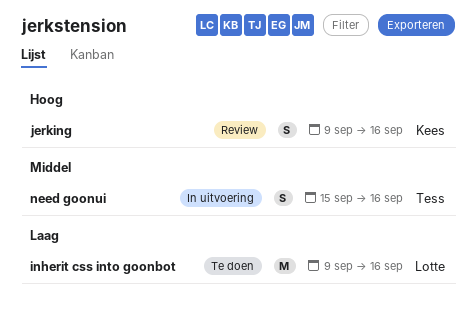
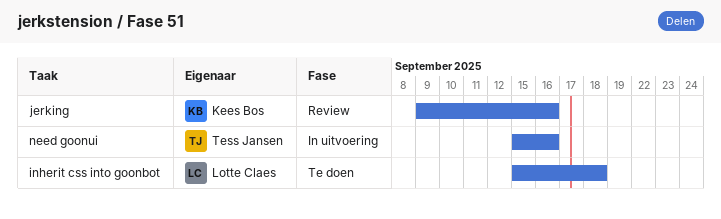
inherit css into goonbot, start: Sep 9 -> Sep 15
inherit css into goonbot, due: Sep 16 -> Sep 18

